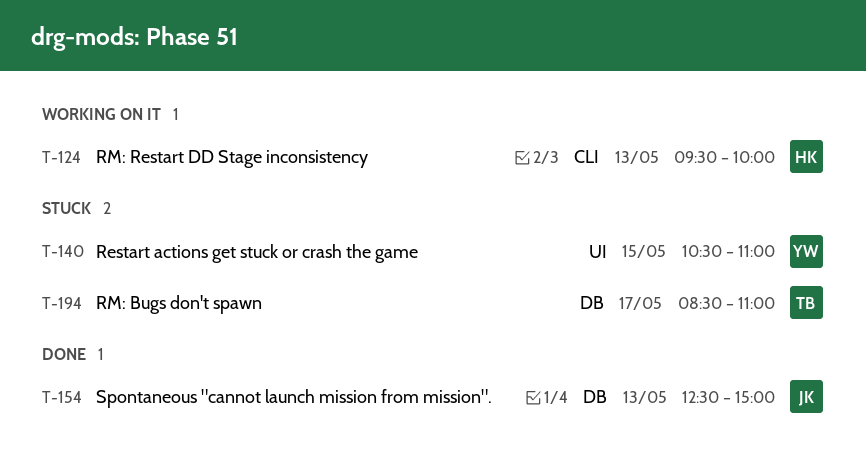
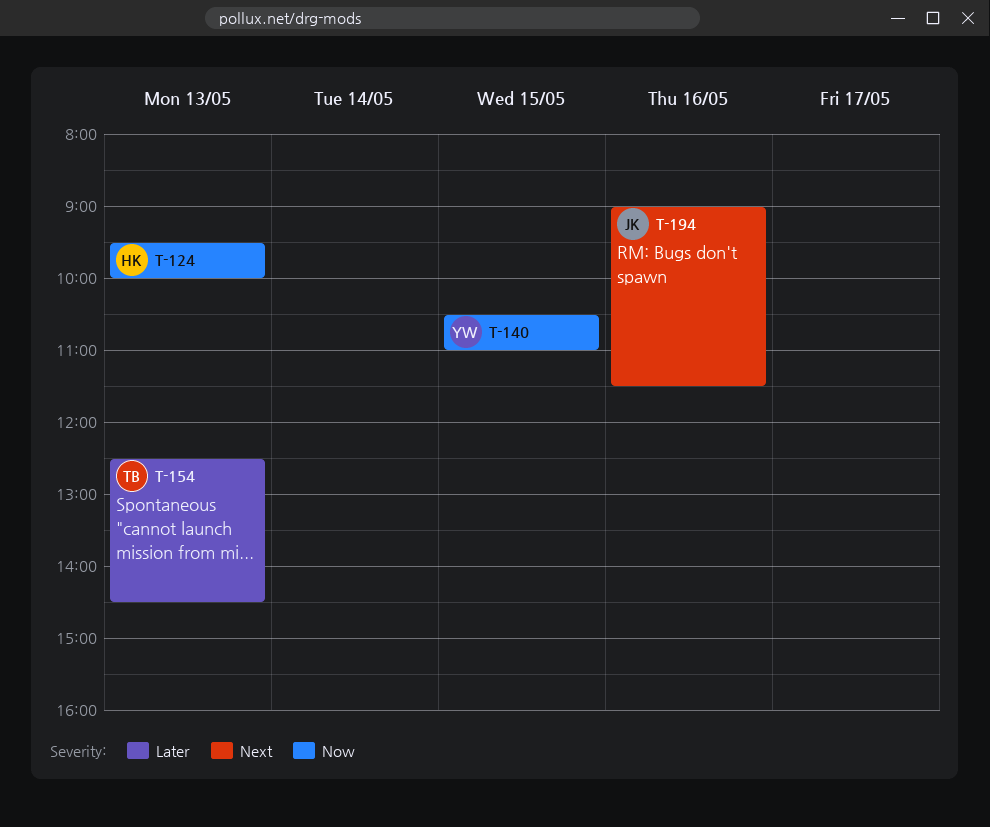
T-154, owner: JK -> TB
T-154, ends: 15:00 -> 14:30
T-194, owner: TB -> JK
T-194, day: May 17 -> May 16
T-194, begins: 08:30 -> 09:00
T-194, ends: 11:00 -> 11:30

